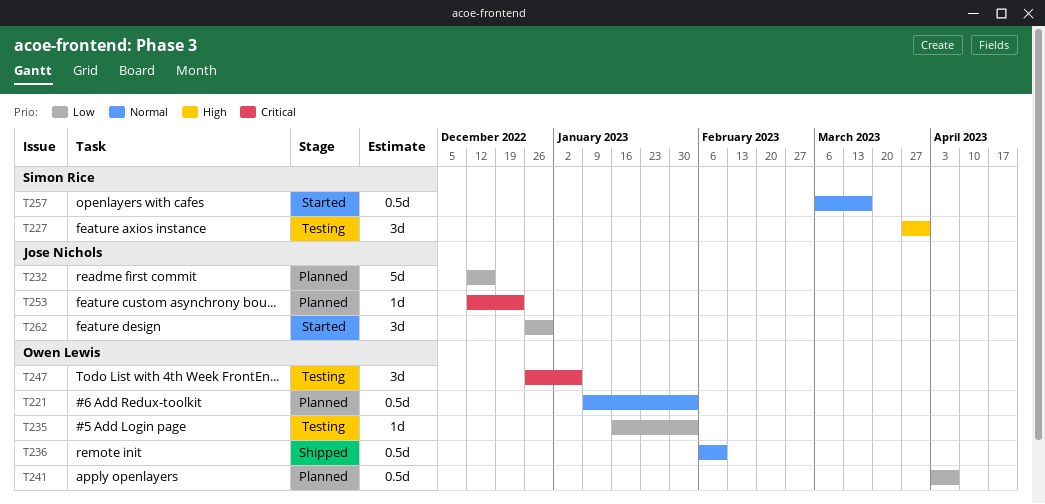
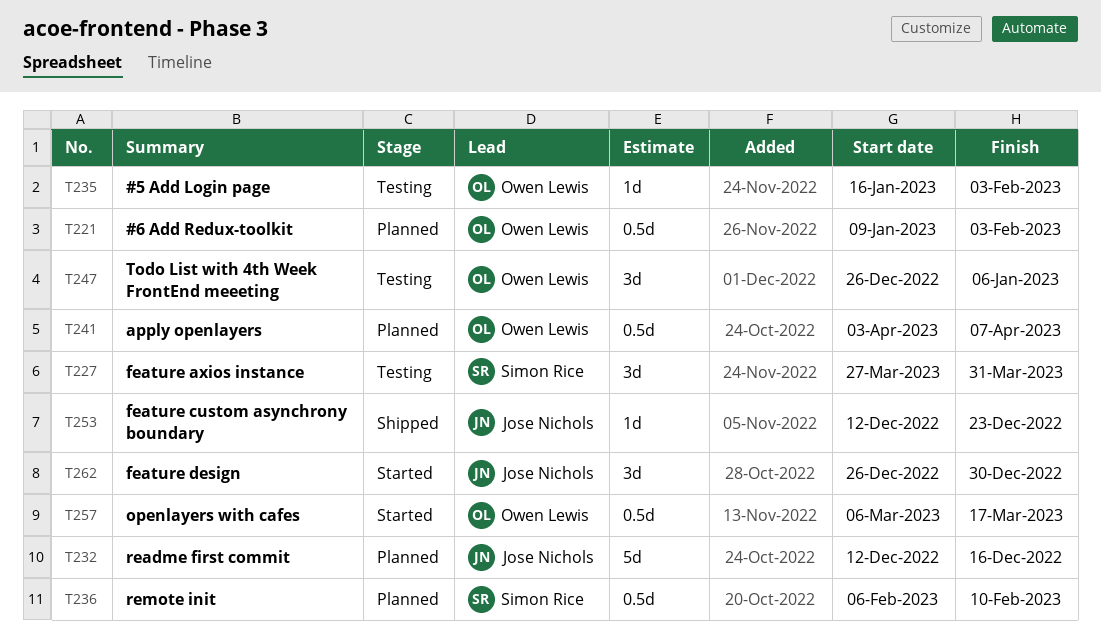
T236, status: Shipped -> Planned
T236, owner: Owen Lewis -> Simon Rice
T253, status: Planned -> Shipped
T257, owner: Simon Rice -> Owen Lewis

